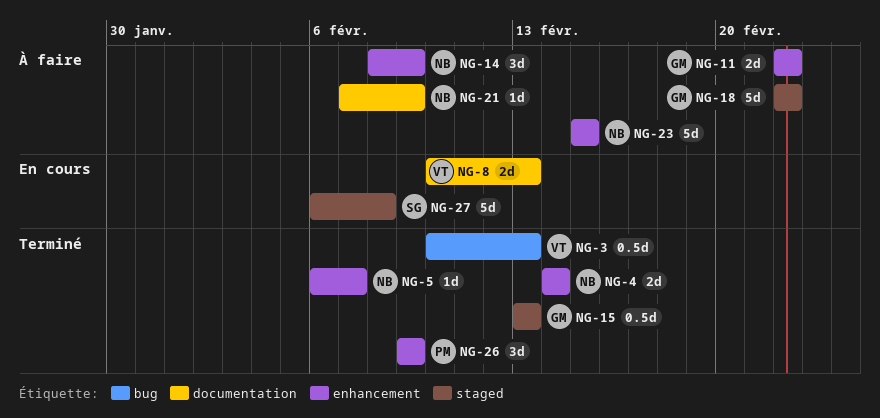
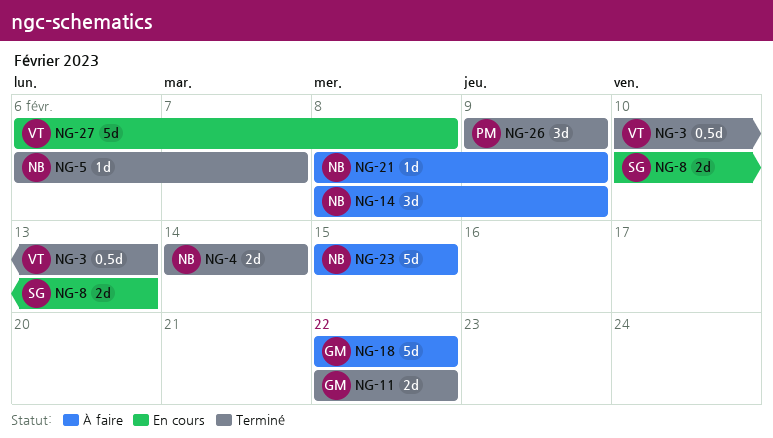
NG-8, owner: VT -> SG
NG-11, status: À faire -> Terminé
NG-15: present -> none
NG-21, start: Feb 7 -> Feb 8
NG-27, owner: SG -> VT

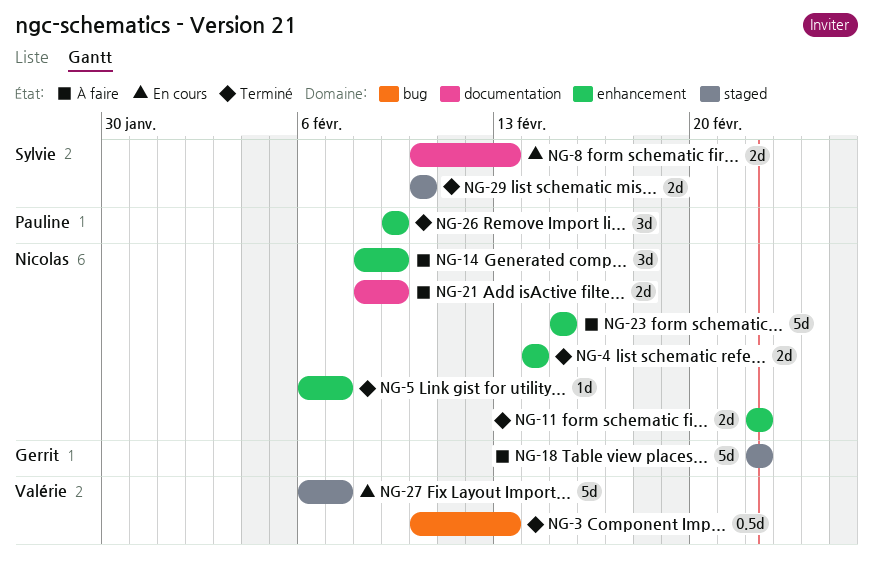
NG-11, owner: Gerrit -> Nicolas
NG-21, estimate: 1d -> 2d
NG-27, due: Feb 8 -> Feb 7
NG-29: none -> present

